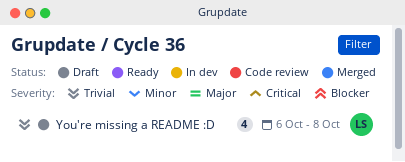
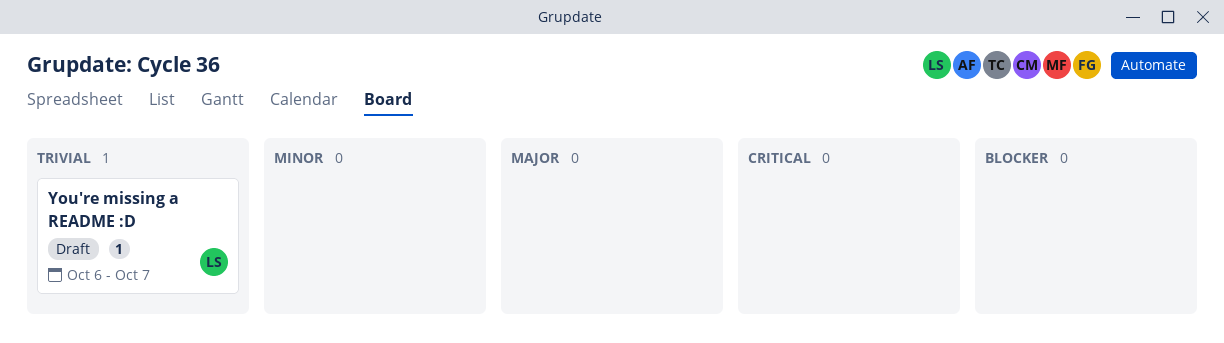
You're missing a README :D, estimate: 4 -> 1
You're missing a README :D, due: Oct 8 -> Oct 7

